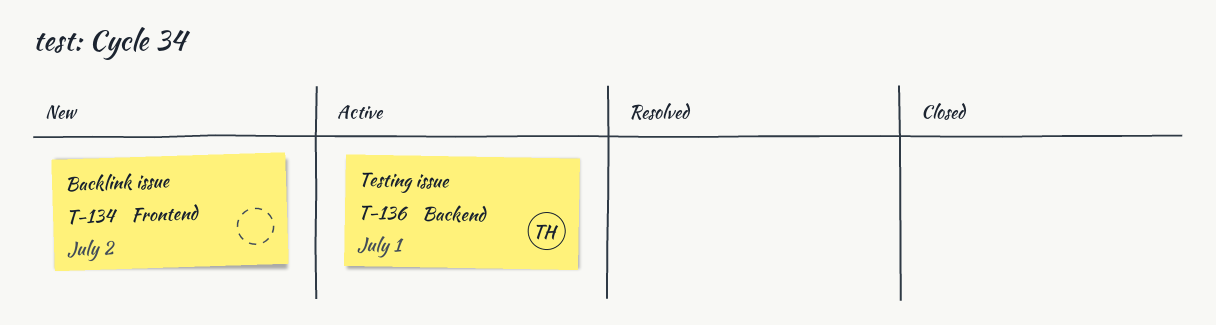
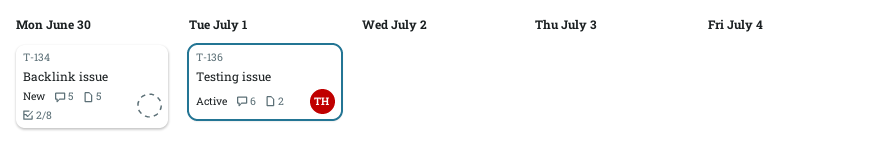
T-134, due: Jul 2 -> Jun 30

